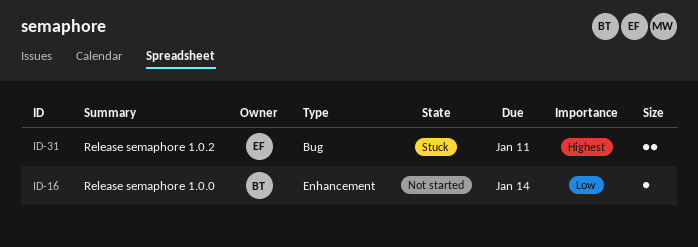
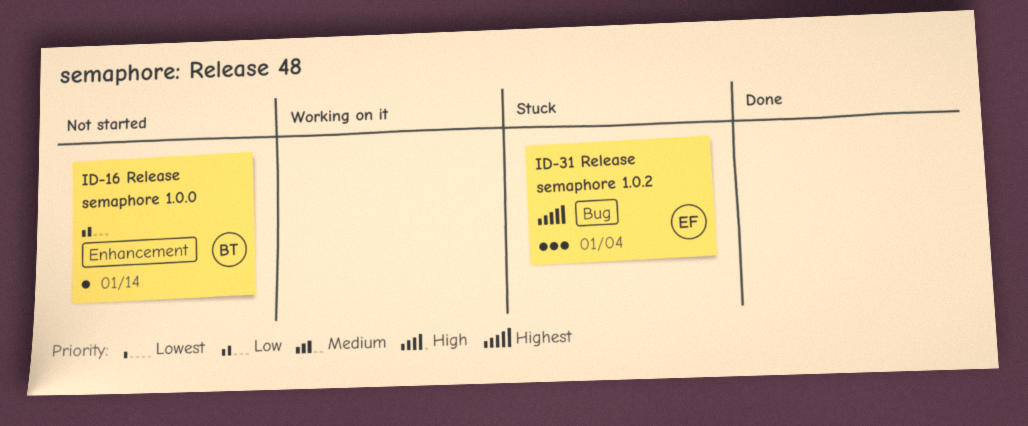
ID-31, estimate: 2 -> 3
ID-31, due: Jan 11 -> Jan 4

